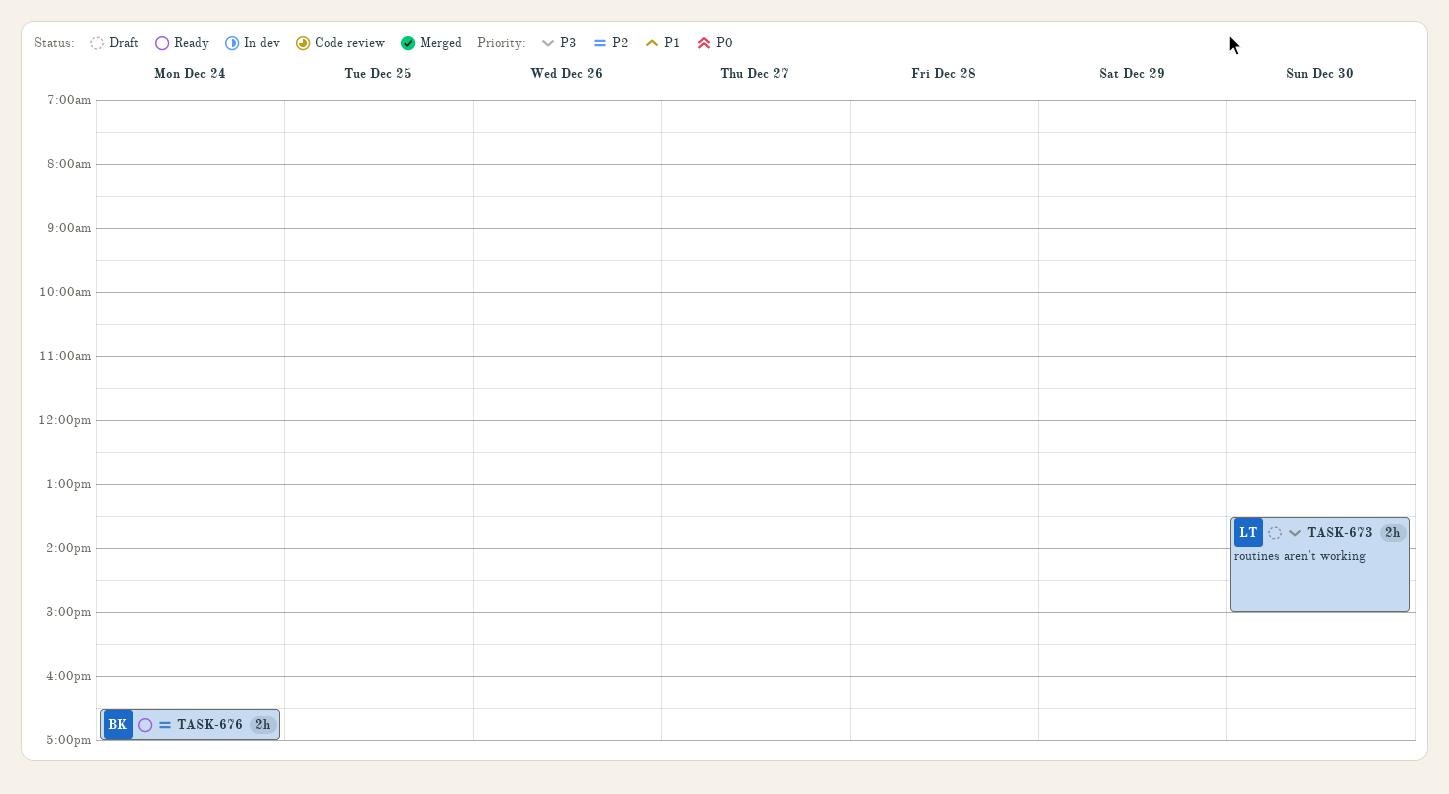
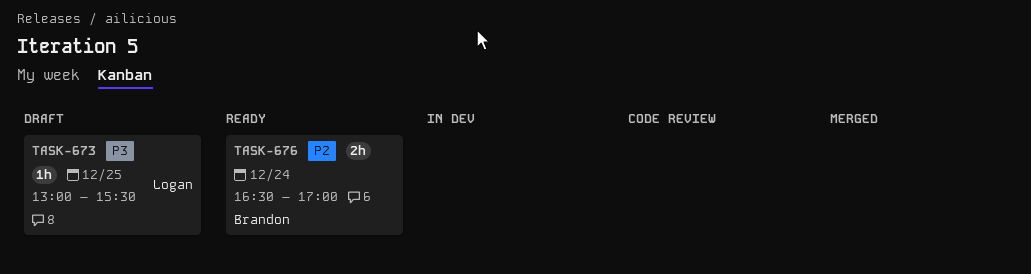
TASK-673, estimate: 2h -> 1h
TASK-673, day: Dec 30 -> Dec 25
TASK-673, begins: 13:30 -> 13:00
TASK-673, ends: 15:00 -> 15:30

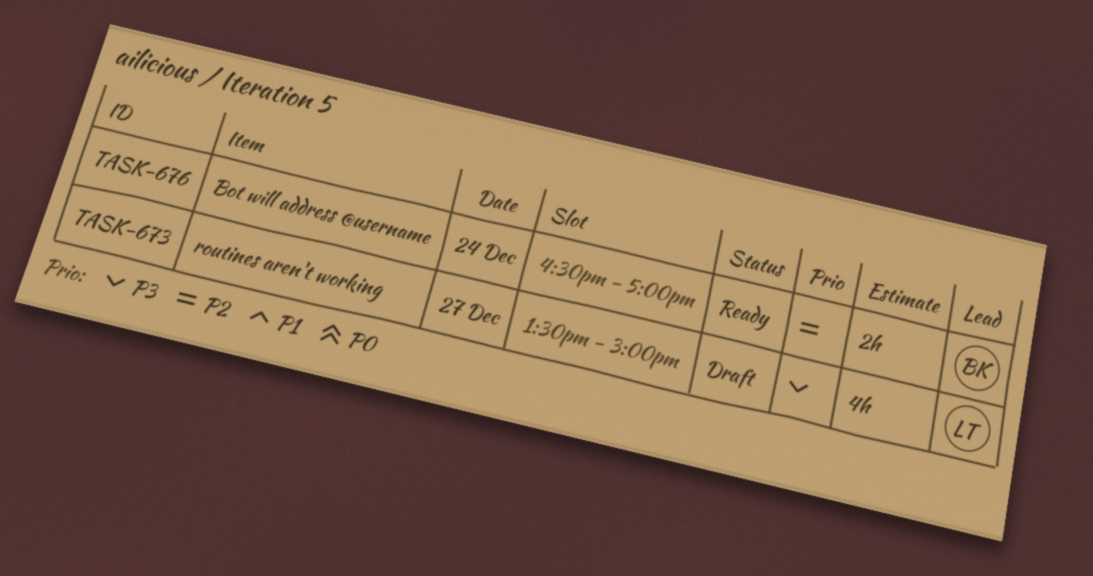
TASK-673, estimate: 1h -> 4h
TASK-673, day: Dec 25 -> Dec 27
TASK-673, begins: 13:00 -> 13:30
TASK-673, ends: 15:30 -> 15:00

